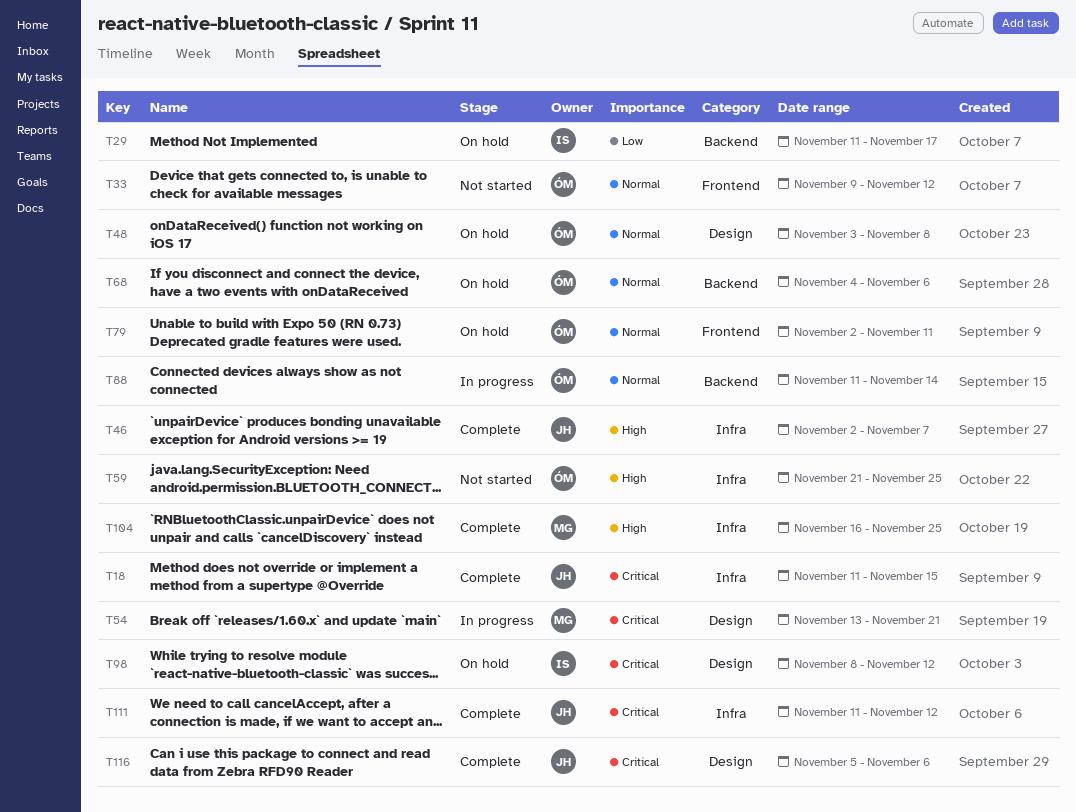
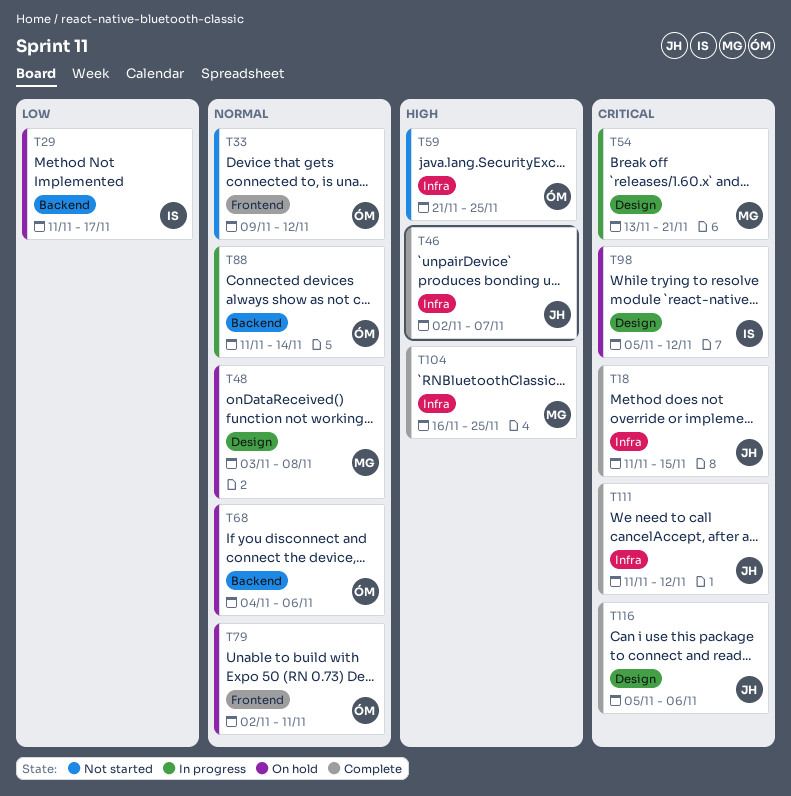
T48, owner: ÓM -> MG
T98, start: Nov 8 -> Nov 5

